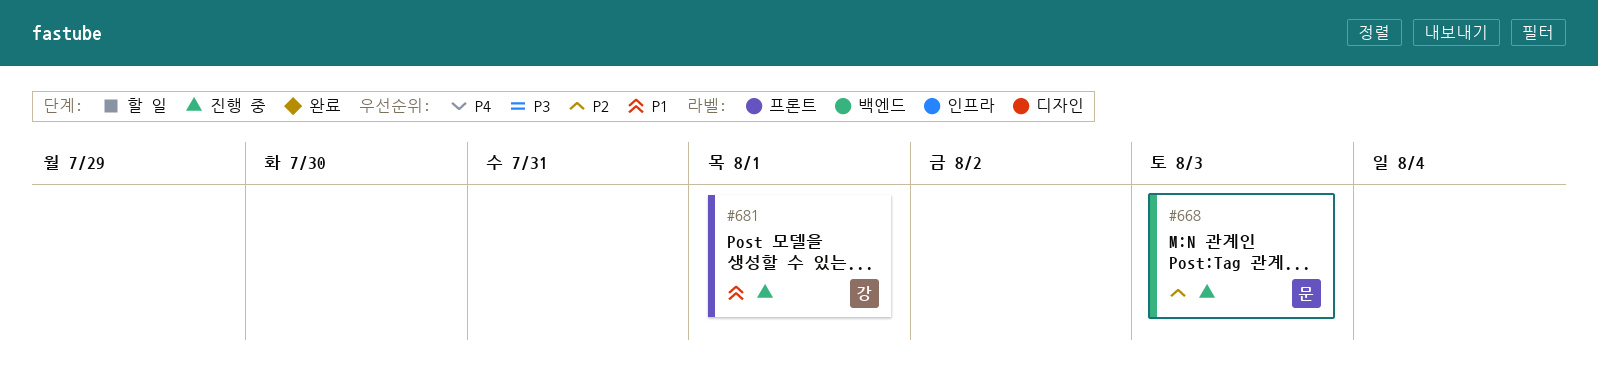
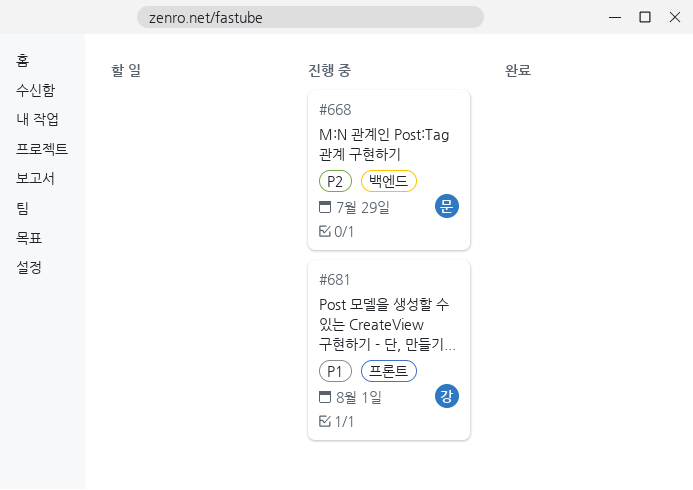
#668, due: Aug 3 -> Jul 29

